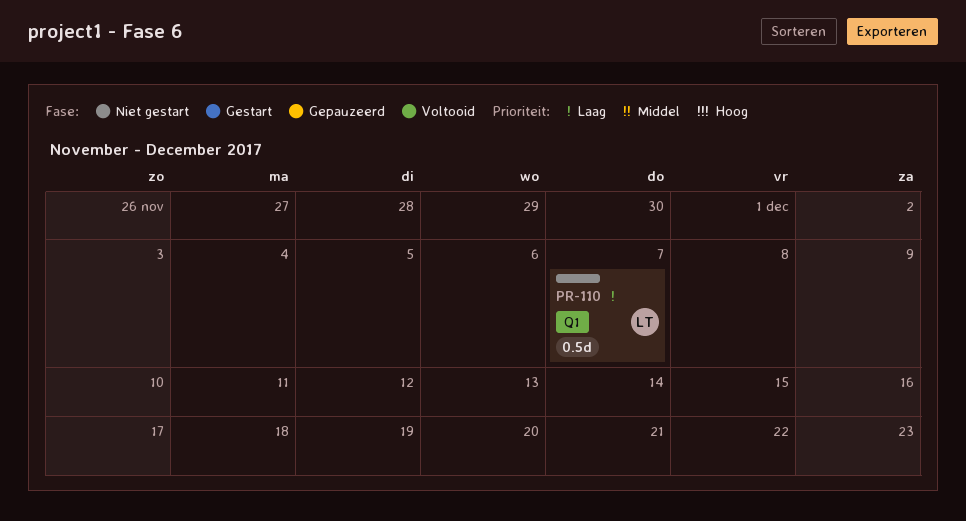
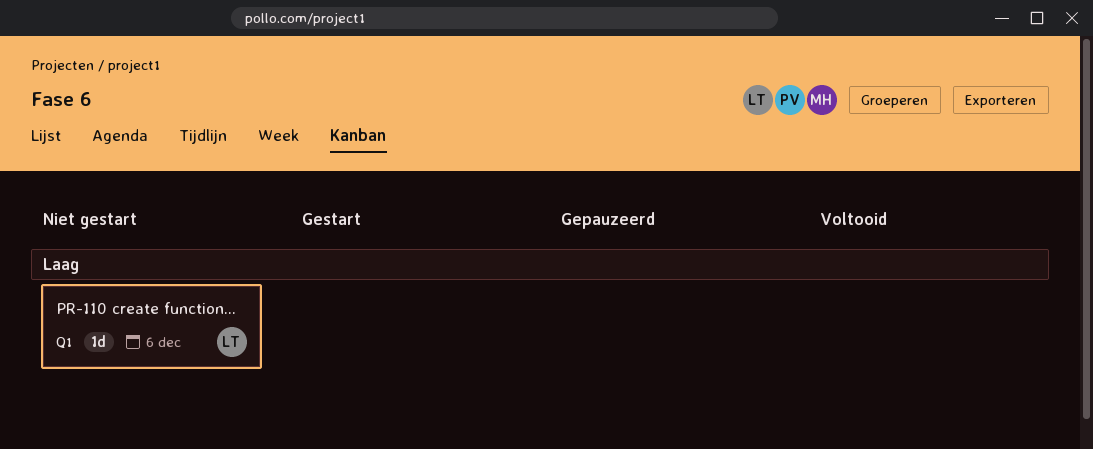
PR-110, estimate: 0.5d -> 1d
PR-110, due: Dec 7 -> Dec 6

